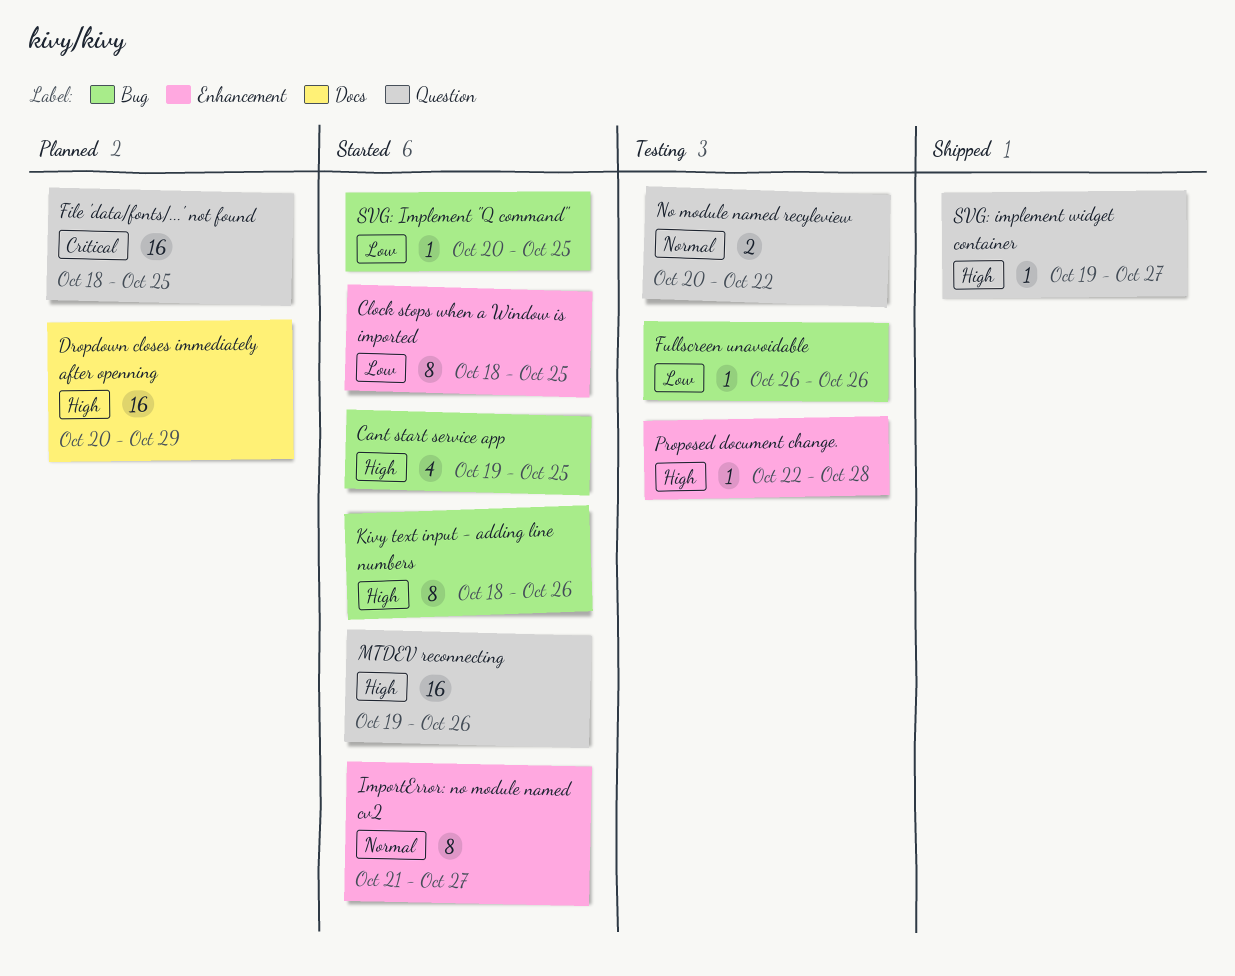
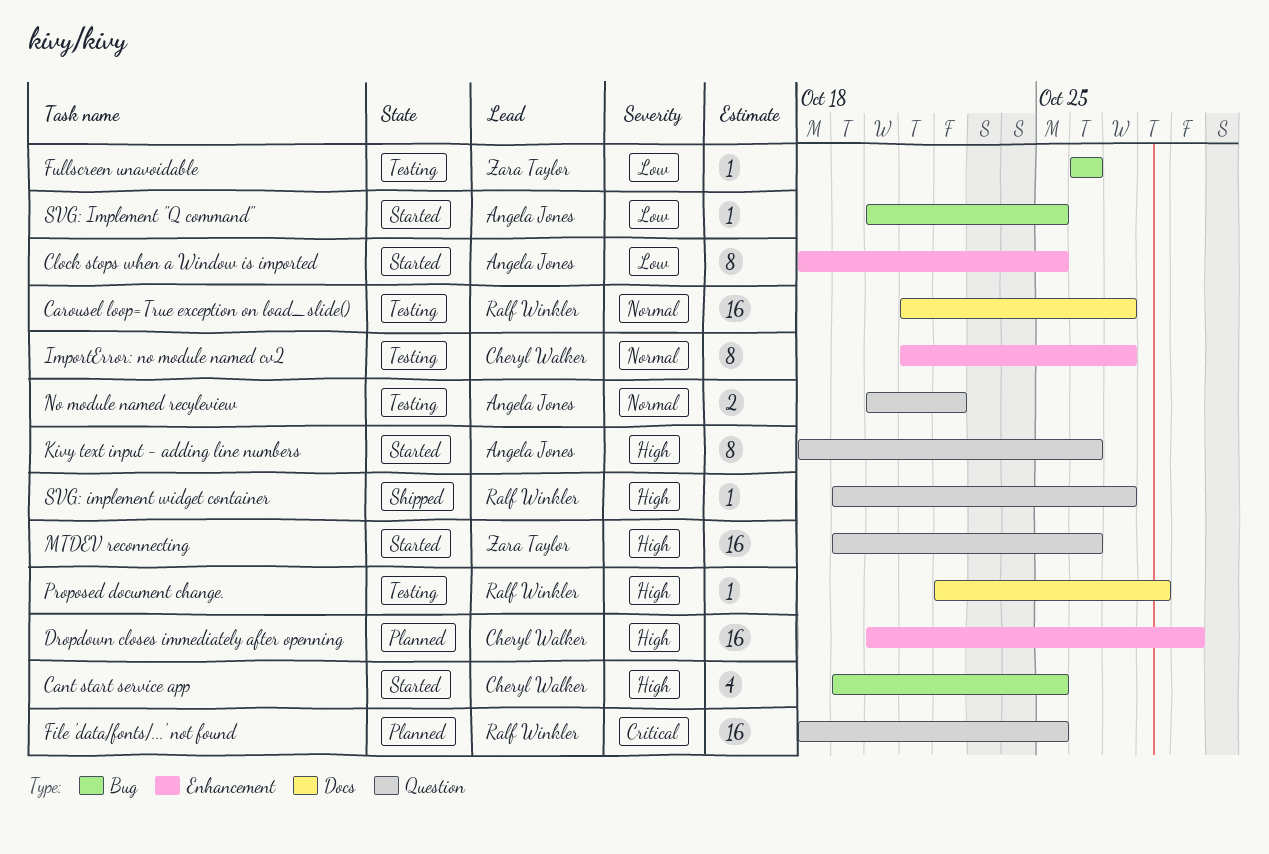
Carousel loop=True exception on load_slide(): none -> present
Dropdown closes immediately after openning, label: Docs -> Enhancement
ImportError: no module named cv2, status: Started -> Testing
Kivy text input - adding line numbers, label: Bug -> Question
Proposed document change., label: Enhancement -> Docs

